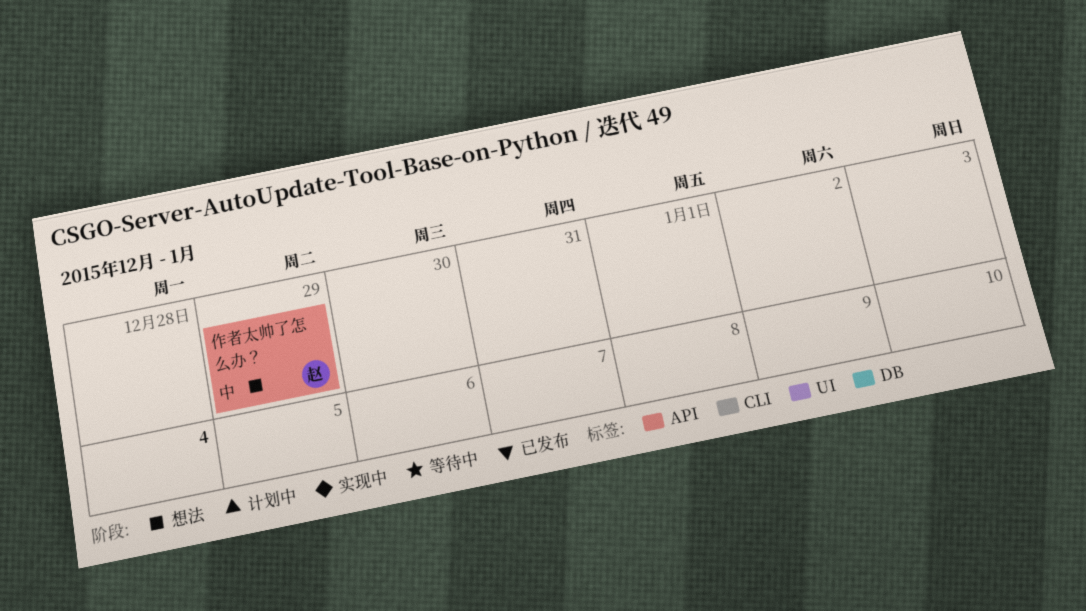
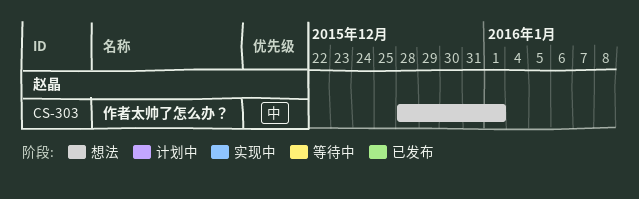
作者太帅了怎么办？, due: Dec 29 -> Jan 1

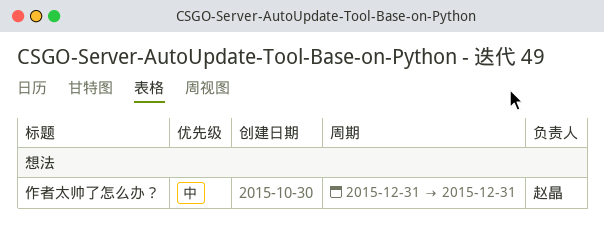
作者太帅了怎么办？, start: Dec 28 -> Dec 31
作者太帅了怎么办？, due: Jan 1 -> Dec 31

